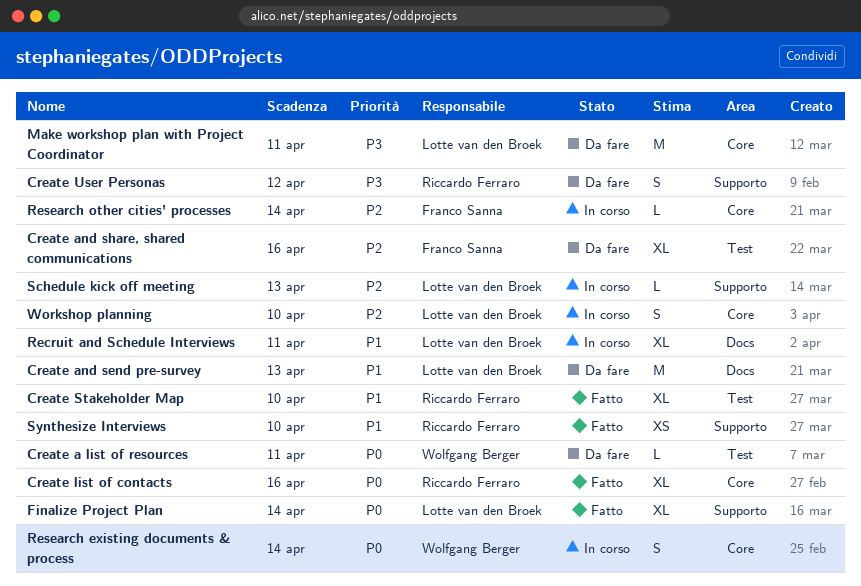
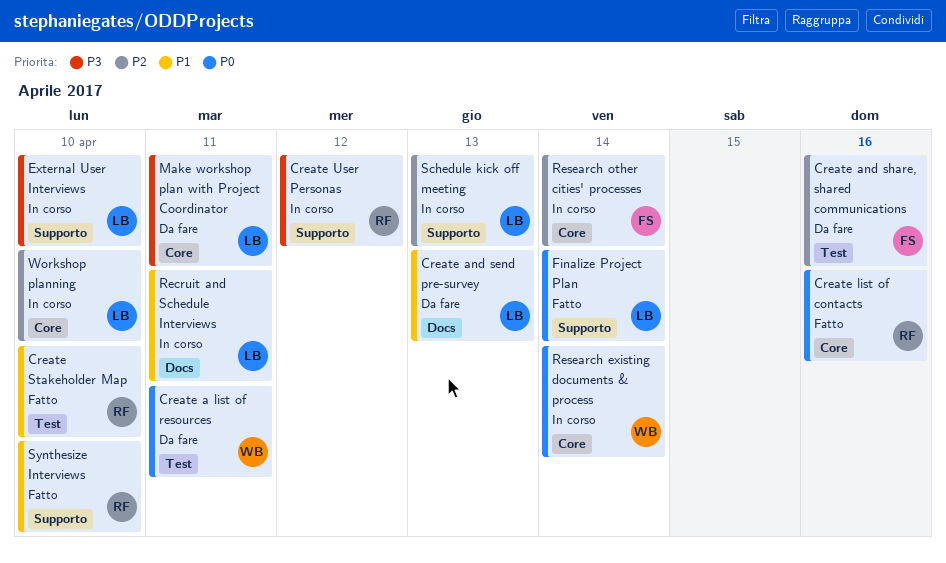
Create User Personas, status: Da fare -> In corso
External User Interviews: none -> present

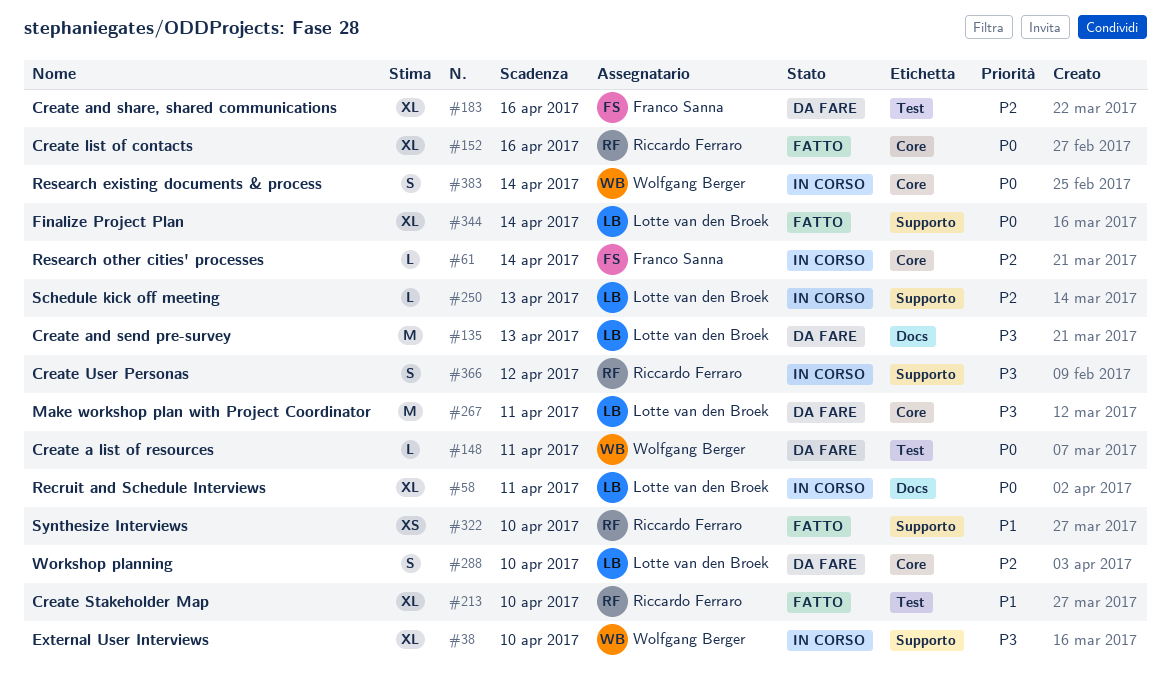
Create and send pre-survey, priority: P1 -> P3
External User Interviews, owner: Lotte van den Broek -> Wolfgang Berger
Recruit and Schedule Interviews, priority: P1 -> P0
Workshop planning, status: In corso -> Da fare

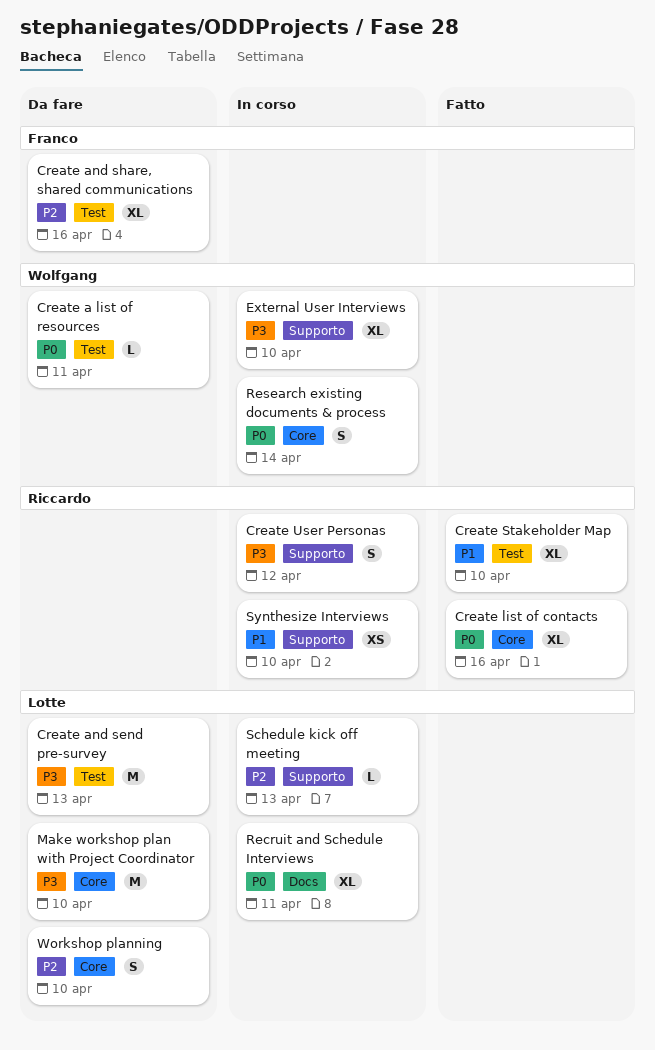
Create and send pre-survey, label: Docs -> Test
Finalize Project Plan: present -> none
Make workshop plan with Project Coordinator, due: Apr 11 -> Apr 10
Research other cities' processes: present -> none
Synthesize Interviews, status: Fatto -> In corso

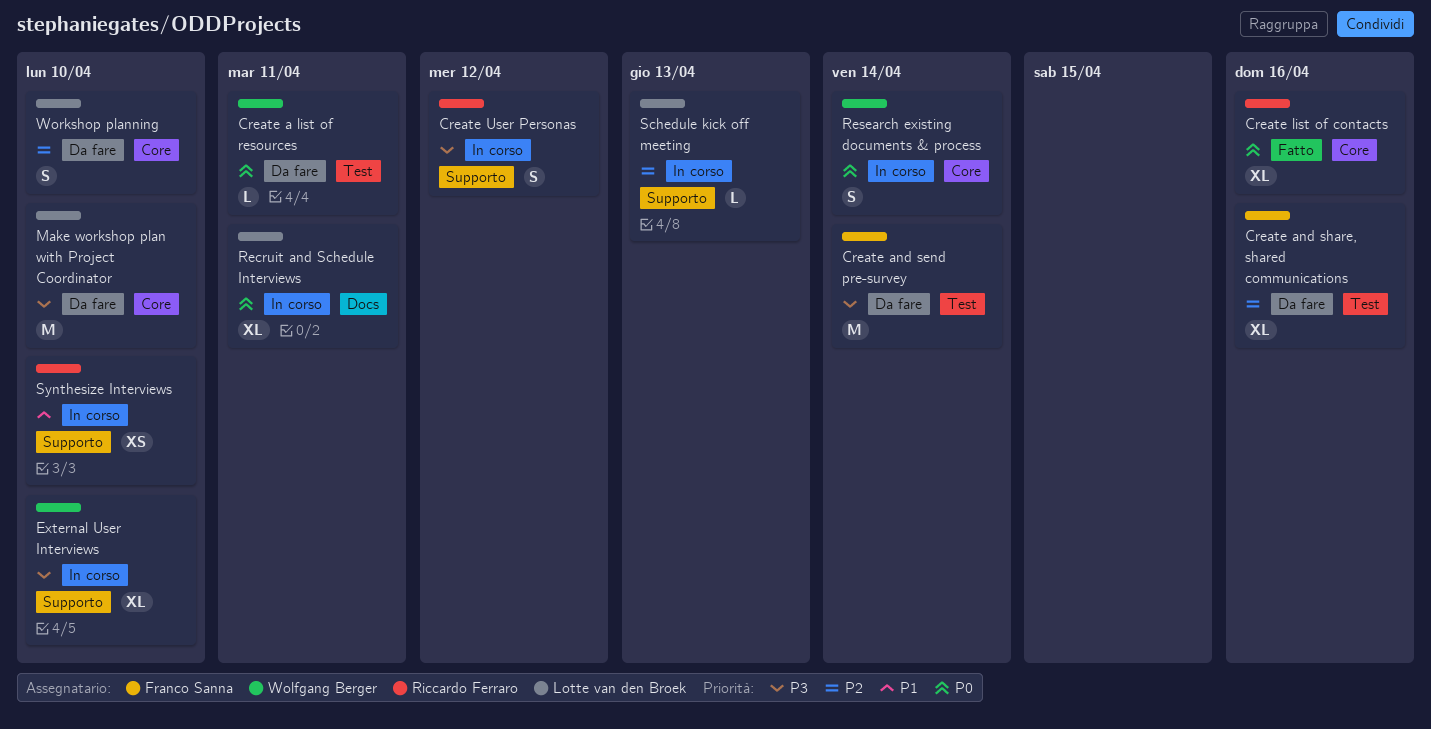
Create and send pre-survey, owner: Lotte van den Broek -> Franco Sanna
Create and send pre-survey, due: Apr 13 -> Apr 14
Create Stakeholder Map: present -> none

